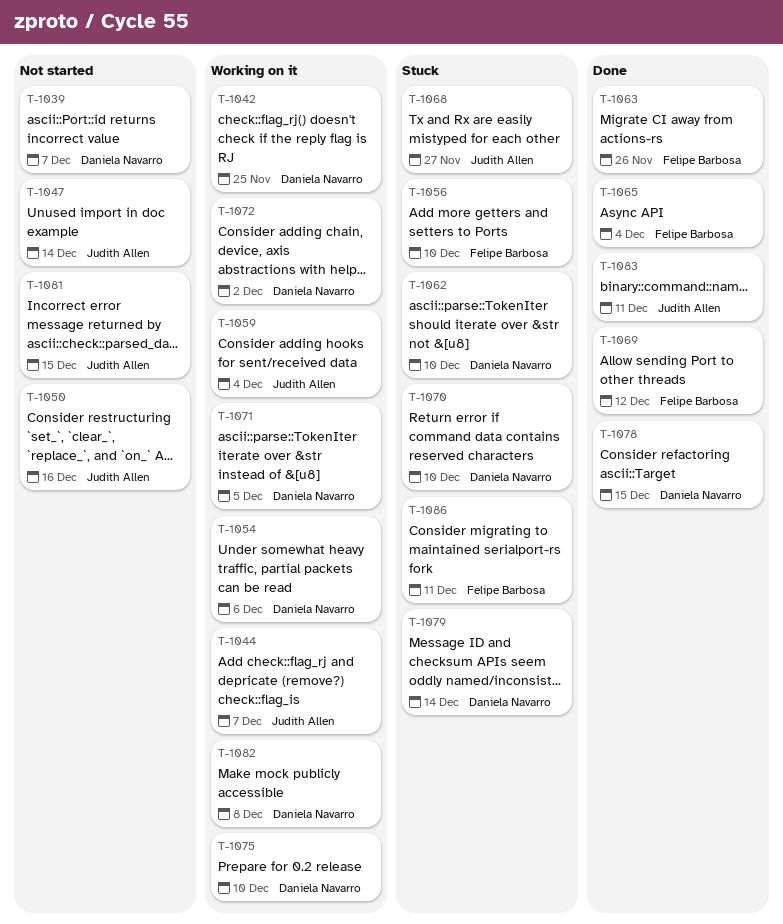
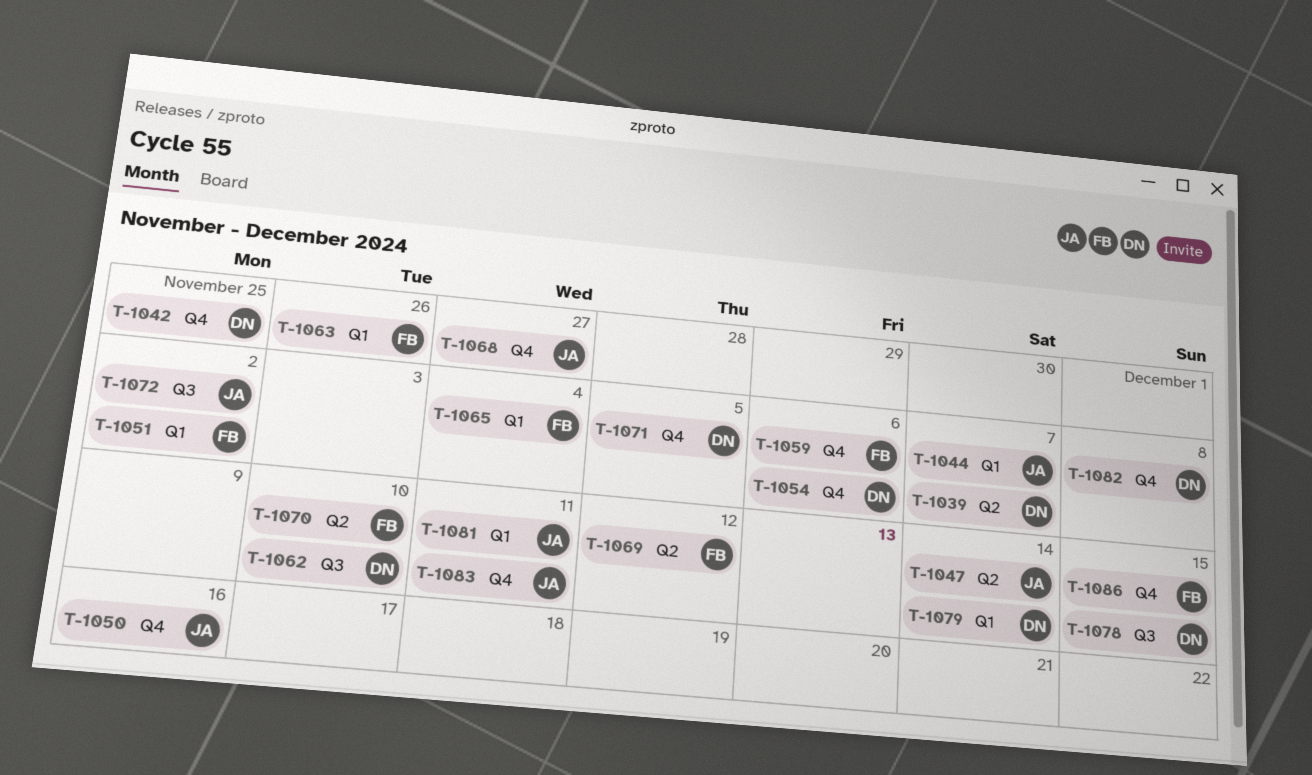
T-1051: none -> present
T-1056: present -> none
T-1059, owner: Judith Allen -> Felipe Barbosa
T-1059, due: Dec 4 -> Dec 6
T-1070, owner: Daniela Navarro -> Felipe Barbosa
T-1072, owner: Daniela Navarro -> Judith Allen
T-1075: present -> none
T-1081, due: Dec 15 -> Dec 11
T-1086, due: Dec 11 -> Dec 15

